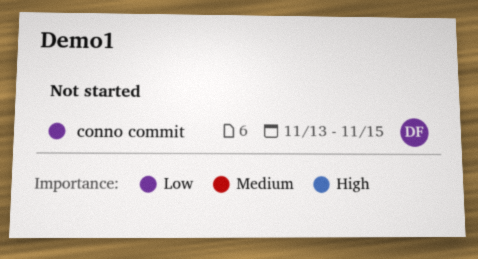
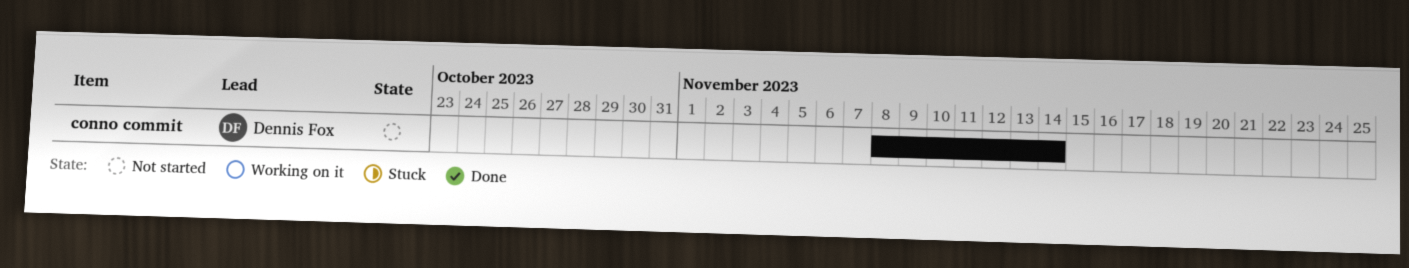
conno commit, start: Nov 13 -> Nov 8
conno commit, due: Nov 15 -> Nov 14

